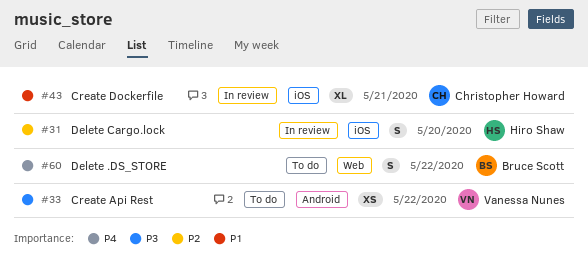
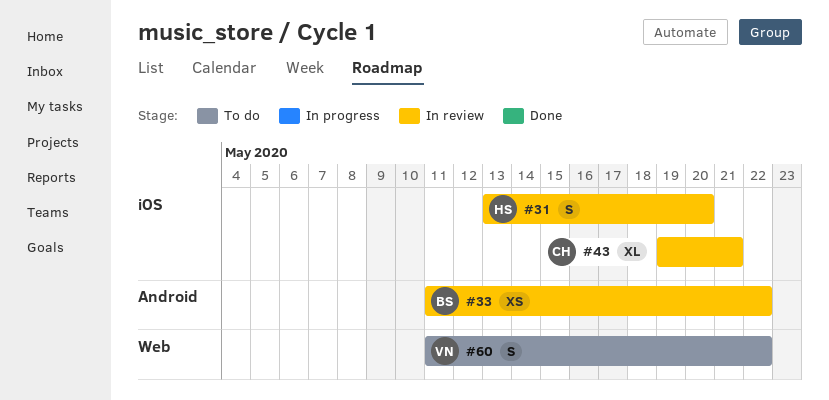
#33, status: To do -> In review
#33, owner: Vanessa Nunes -> Bruce Scott
#60, owner: Bruce Scott -> Vanessa Nunes

